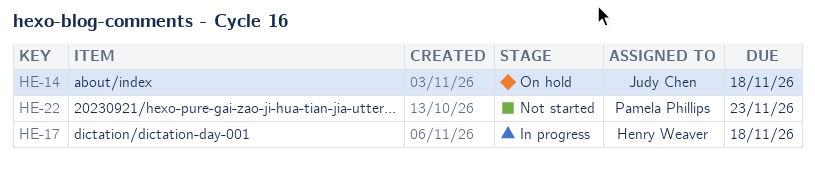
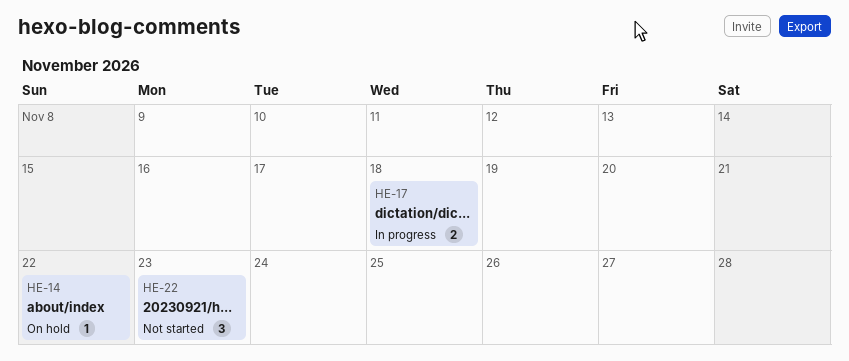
HE-14, due: Nov 18 -> Nov 22

